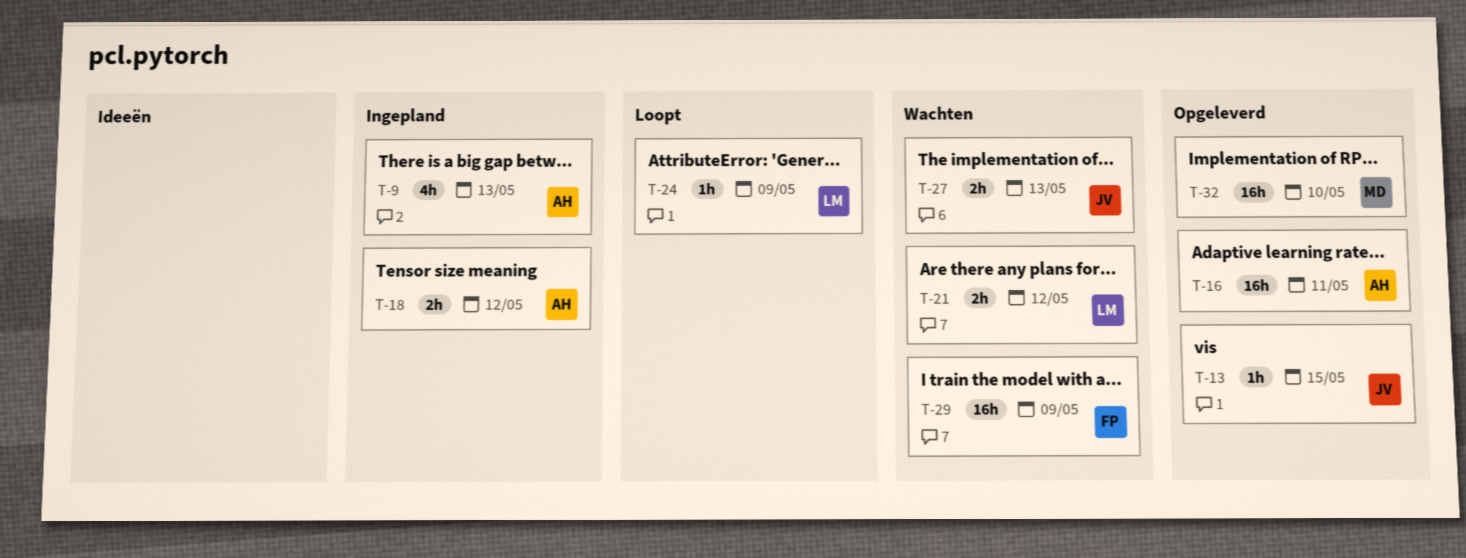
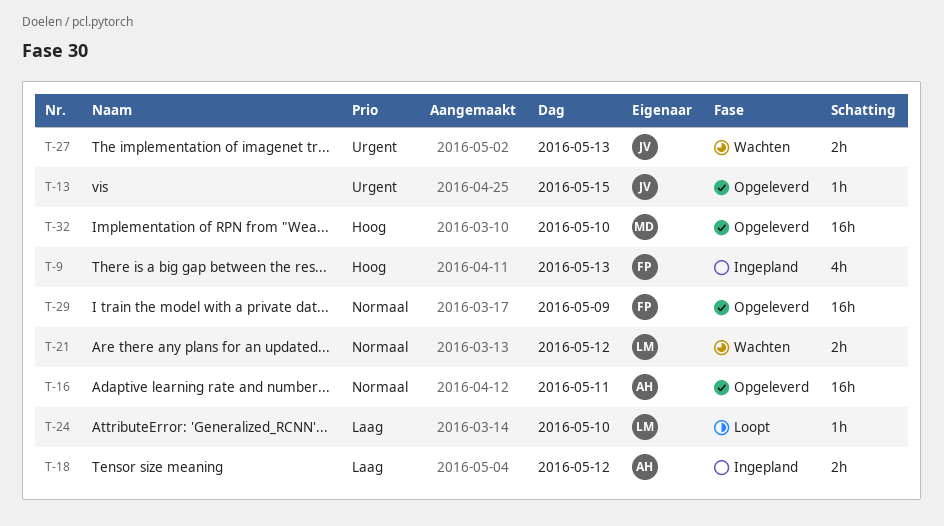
T-9, owner: AH -> FP
T-24, day: May 9 -> May 10
T-29, status: Wachten -> Opgeleverd

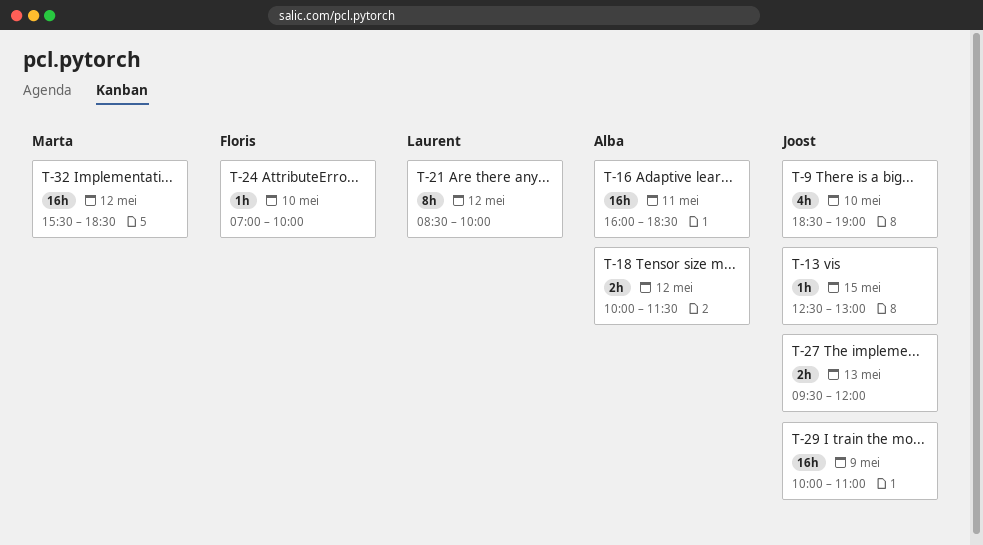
T-9, owner: Floris -> Joost
T-9, day: May 13 -> May 10
T-21, estimate: 2h -> 8h
T-24, owner: Laurent -> Floris
T-29, owner: Floris -> Joost
T-32, day: May 10 -> May 12

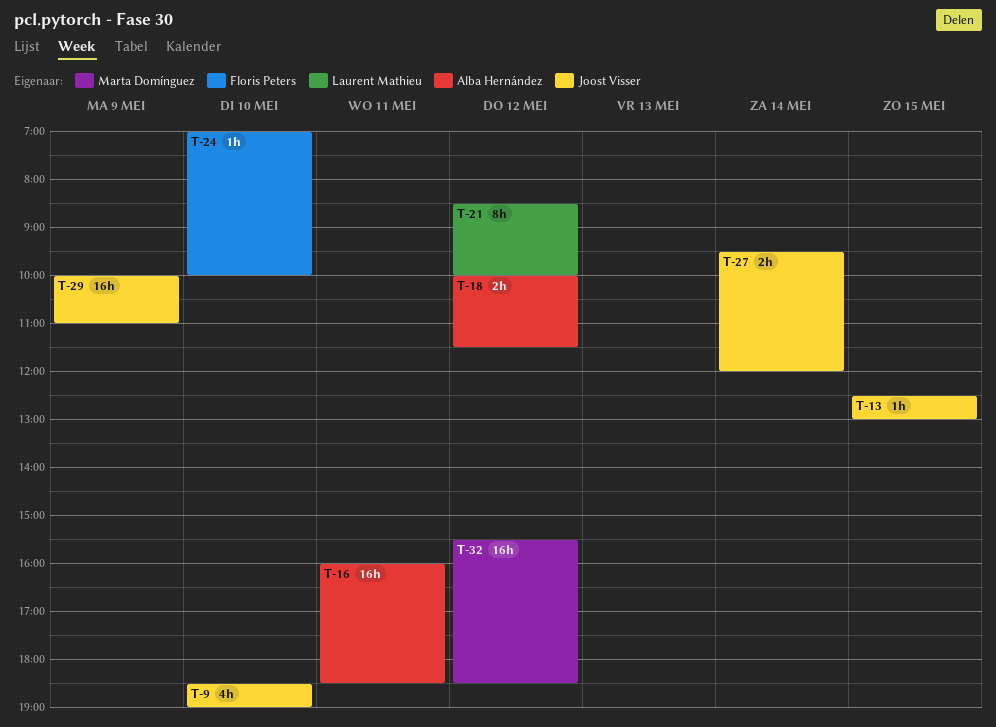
T-27, day: May 13 -> May 14

